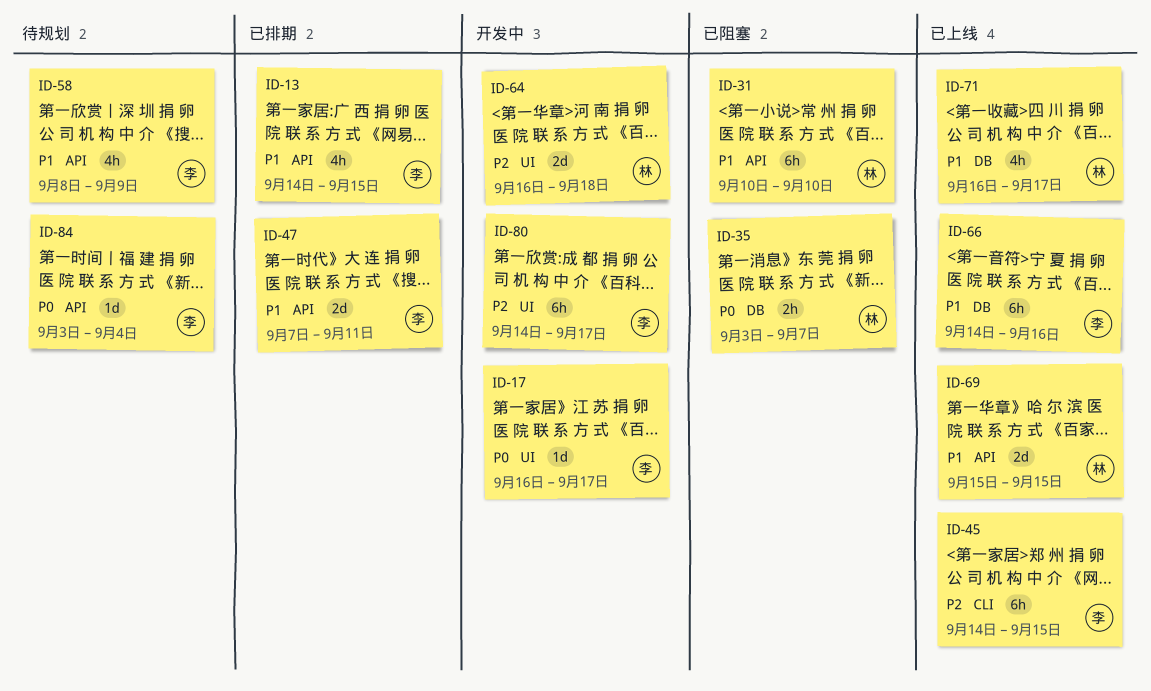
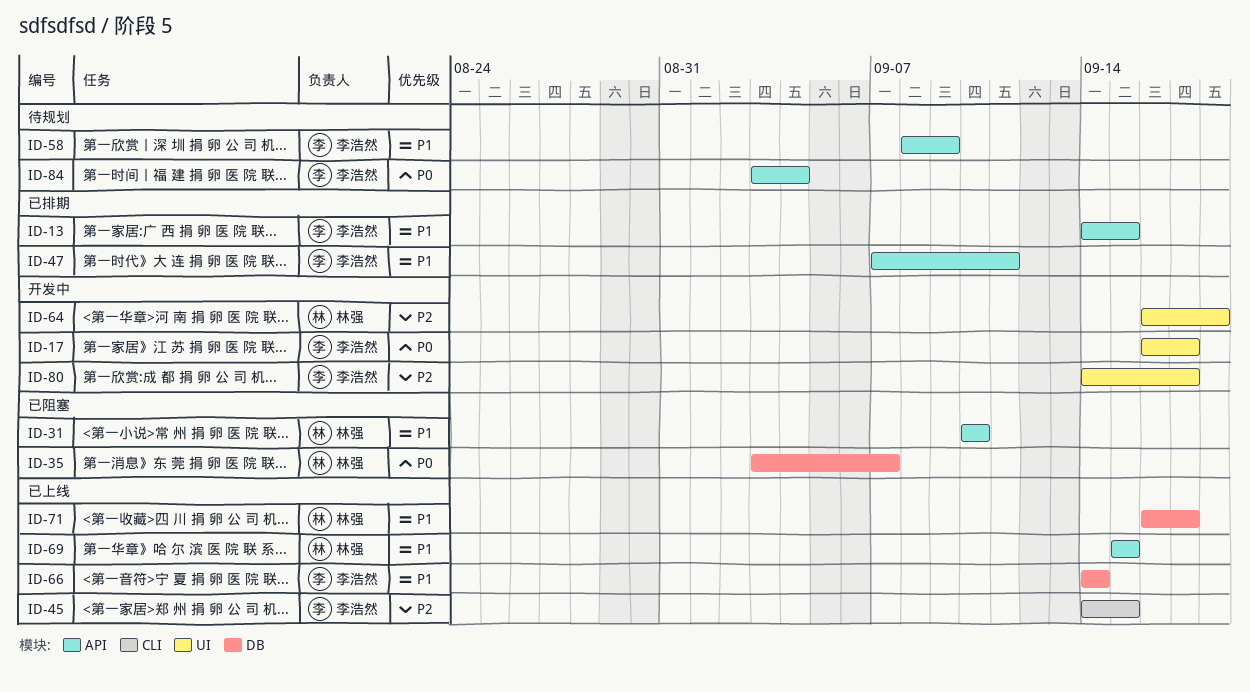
ID-66, due: Sep 16 -> Sep 14

